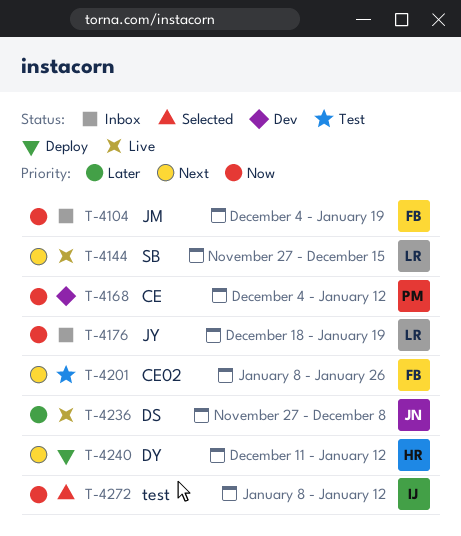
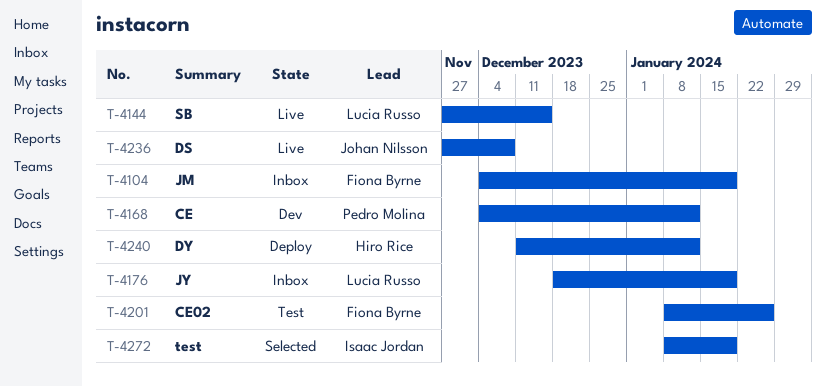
T-4272, due: Jan 12 -> Jan 19

